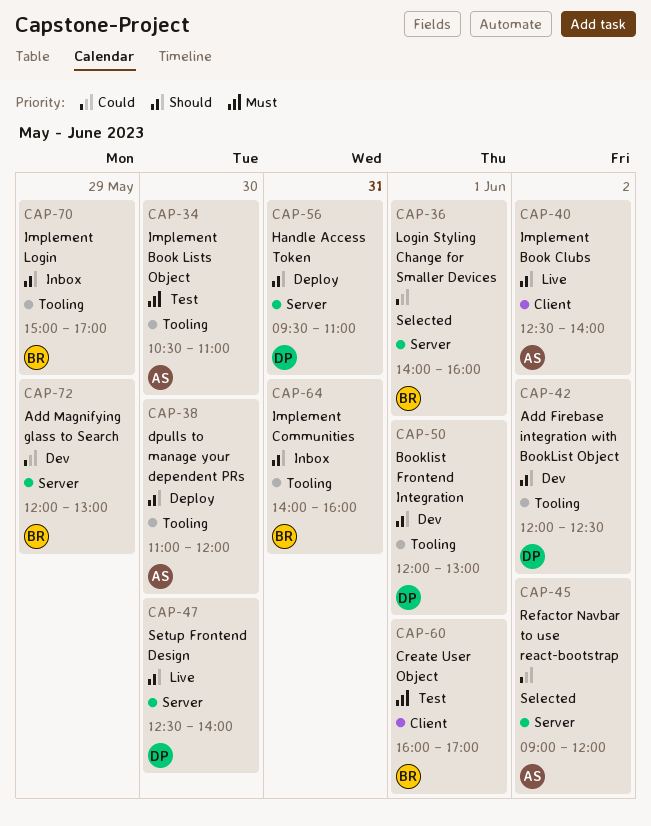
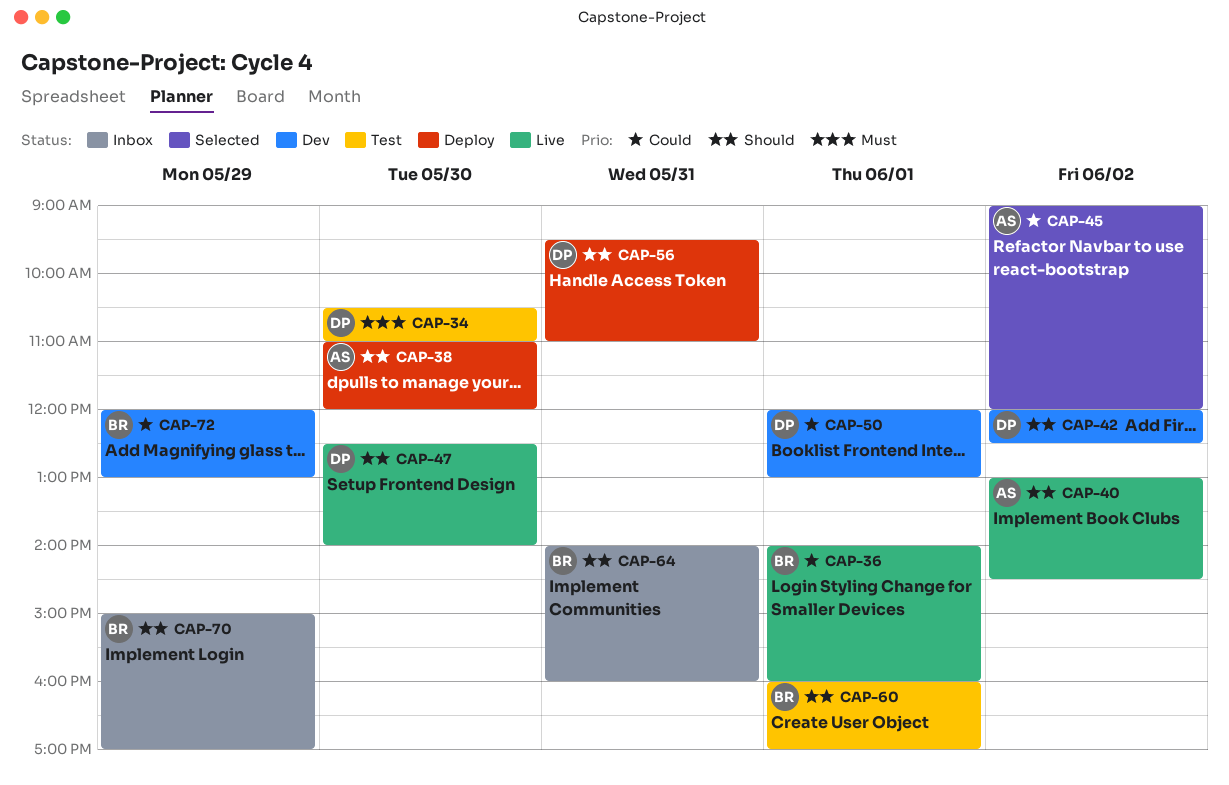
CAP-34, owner: AS -> DP
CAP-36, status: Selected -> Live
CAP-40, begins: 12:30 -> 13:00
CAP-40, ends: 14:00 -> 14:30
CAP-50, priority: Should -> Could
CAP-60, priority: Must -> Should

